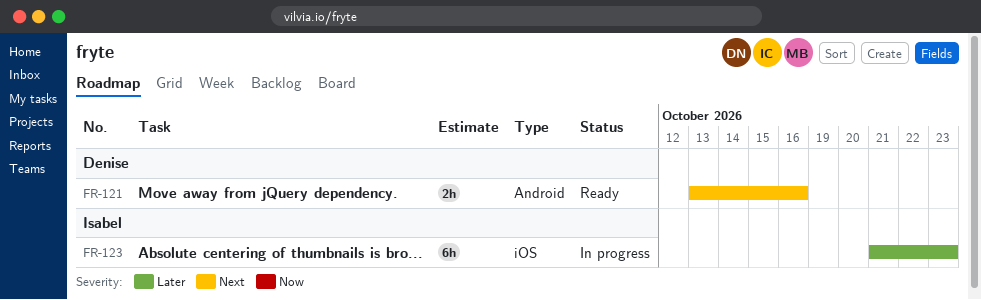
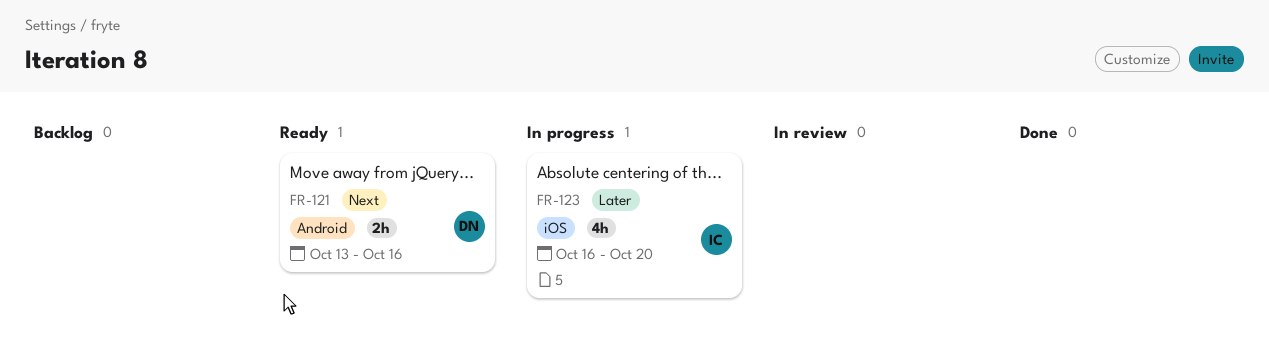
FR-123, estimate: 6h -> 4h
FR-123, start: Oct 21 -> Oct 16
FR-123, due: Oct 23 -> Oct 20

